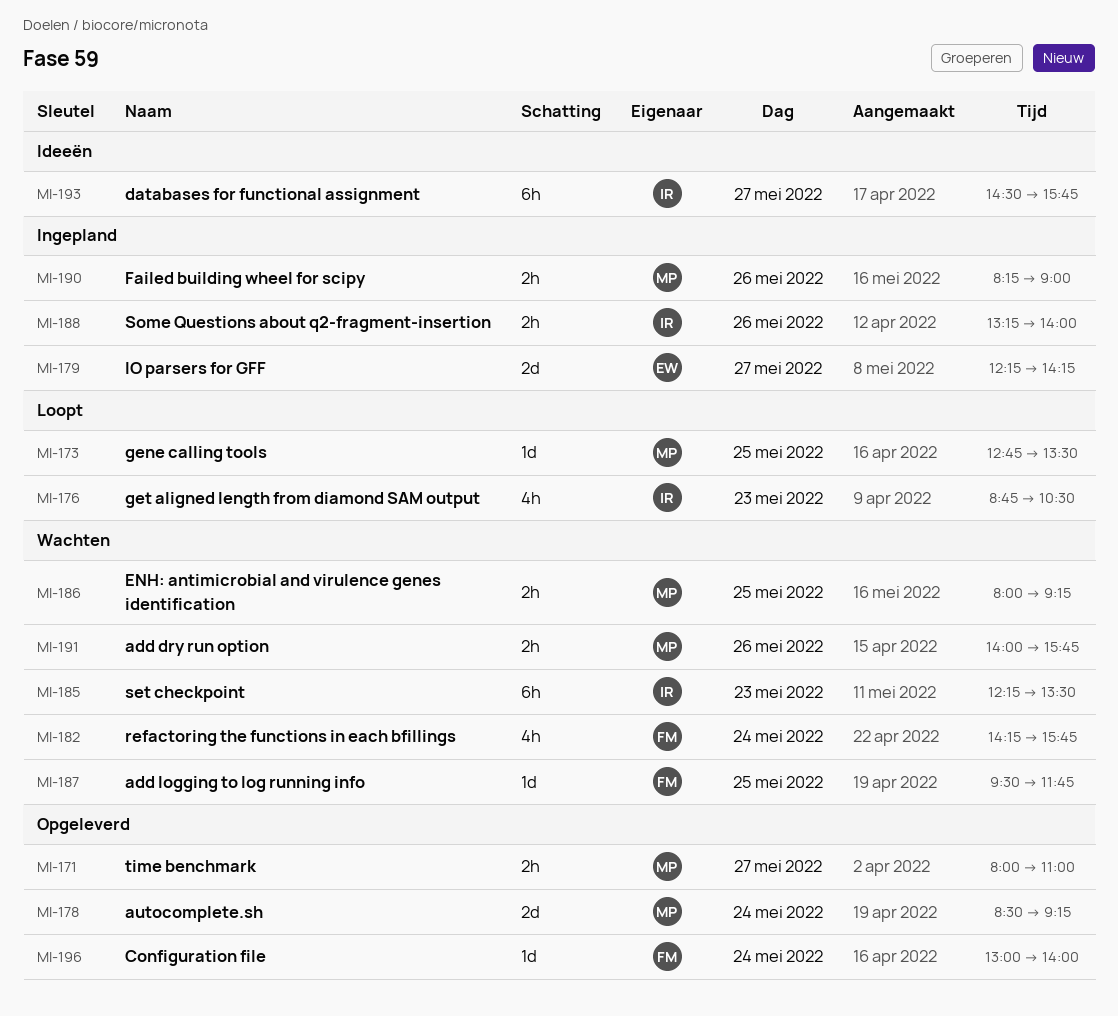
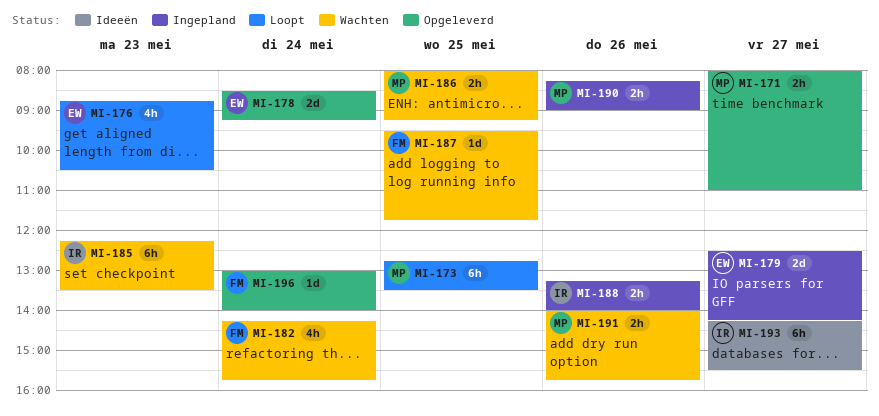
MI-173, estimate: 1d -> 6h
MI-176, owner: IR -> EW
MI-178, owner: MP -> EW
MI-179, begins: 12:15 -> 12:30
MI-193, begins: 14:30 -> 14:15
MI-193, ends: 15:45 -> 15:30

